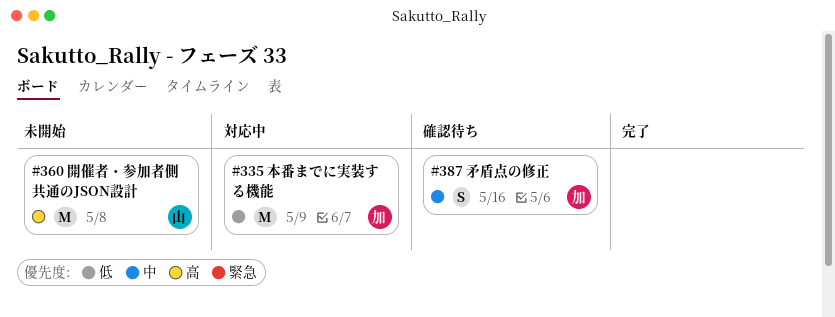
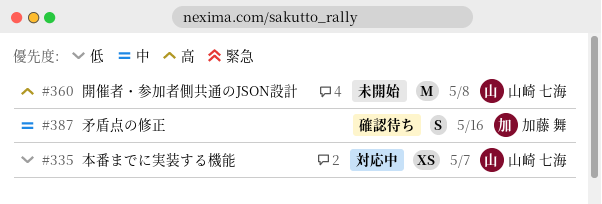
#335, owner: 加藤 舞 -> 山崎 七海
#335, estimate: M -> XS
#335, due: May 9 -> May 7

